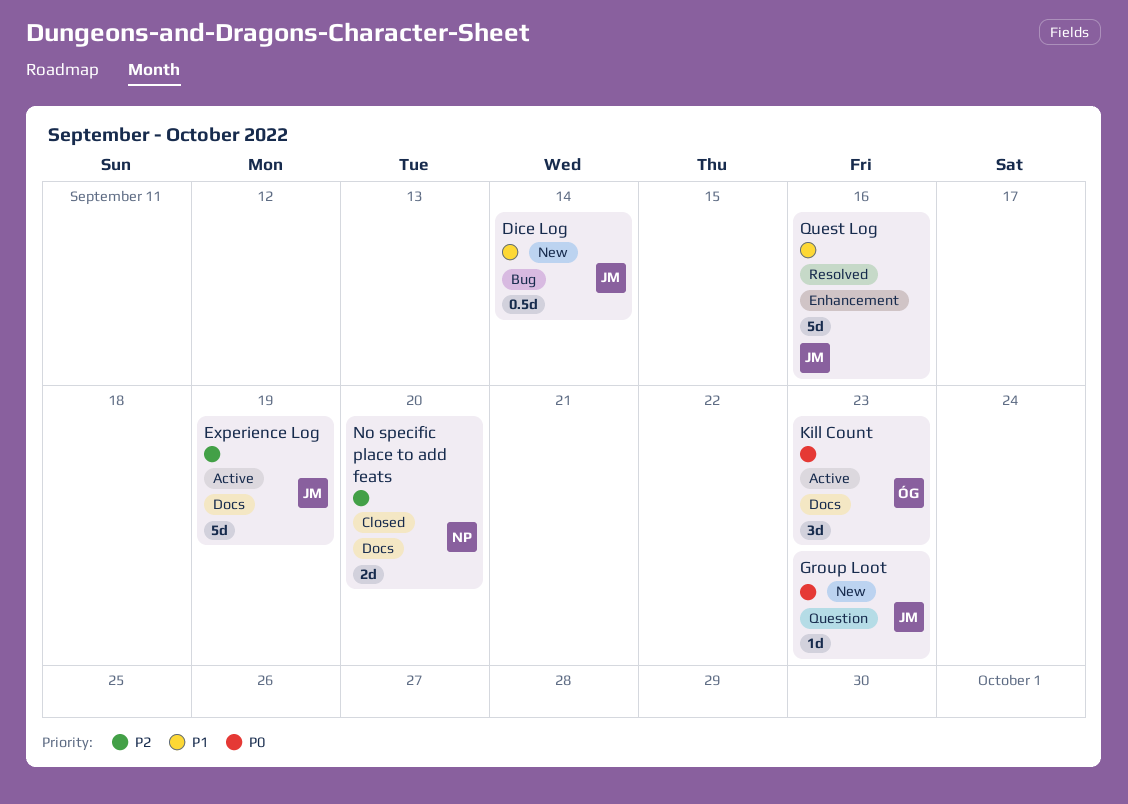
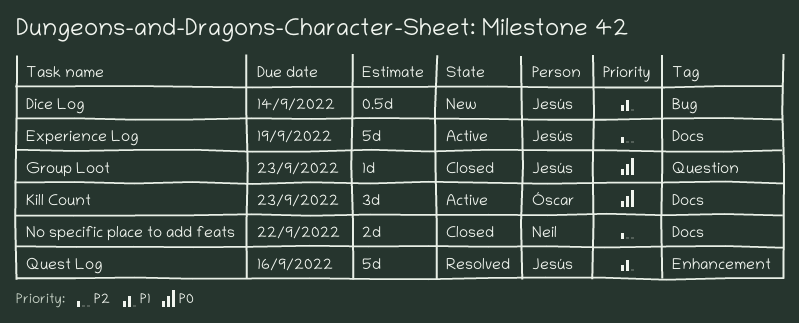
Group Loot, status: New -> Closed
No specific place to add feats, due: Sep 20 -> Sep 22

